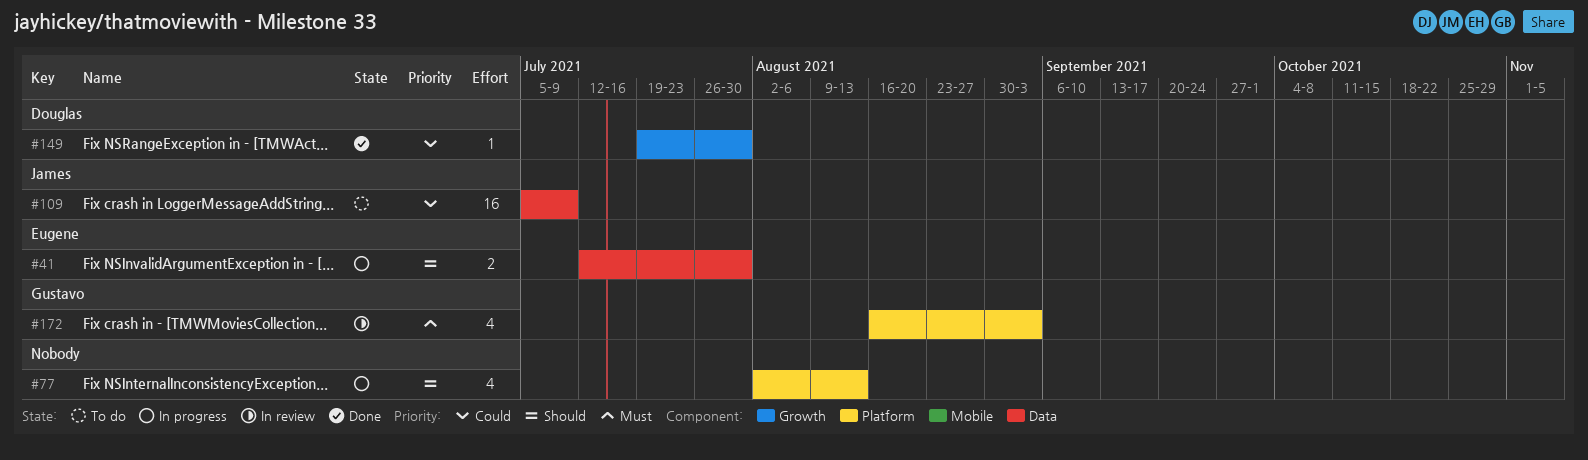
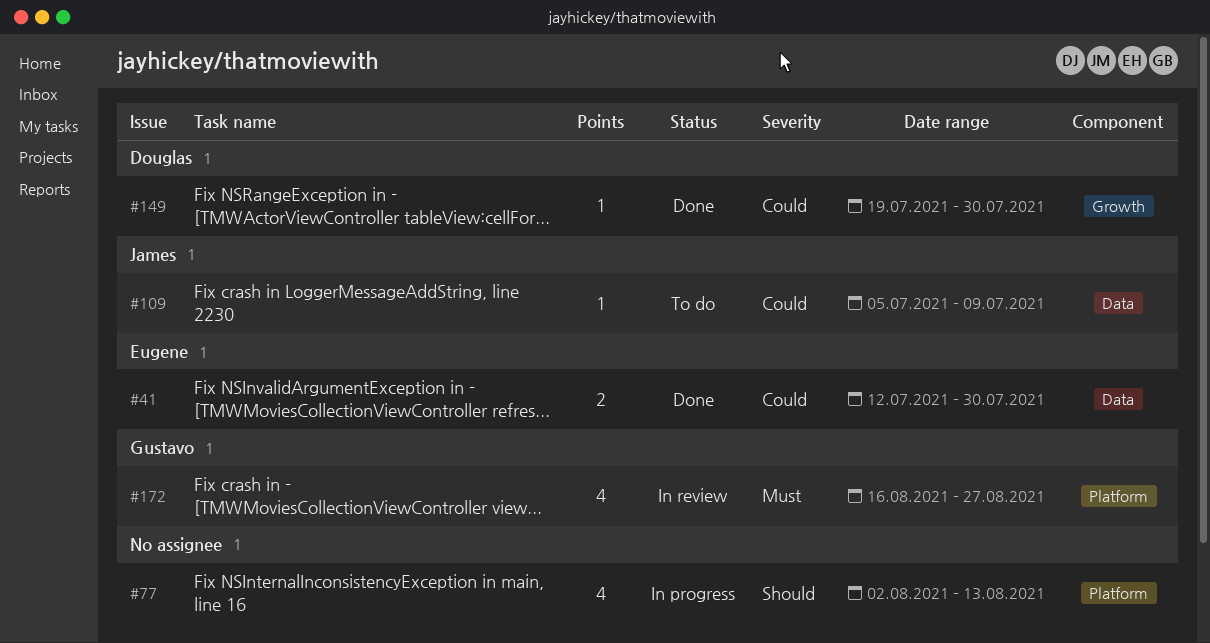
#41, status: In progress -> Done
#41, priority: Should -> Could
#109, estimate: 16 -> 1
#172, due: Sep 3 -> Aug 27

